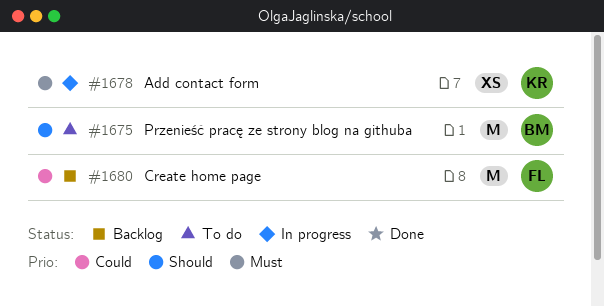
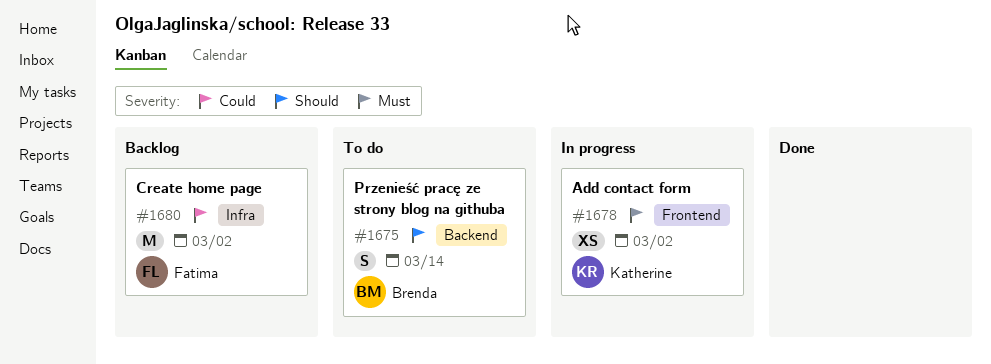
#1675, estimate: M -> S

